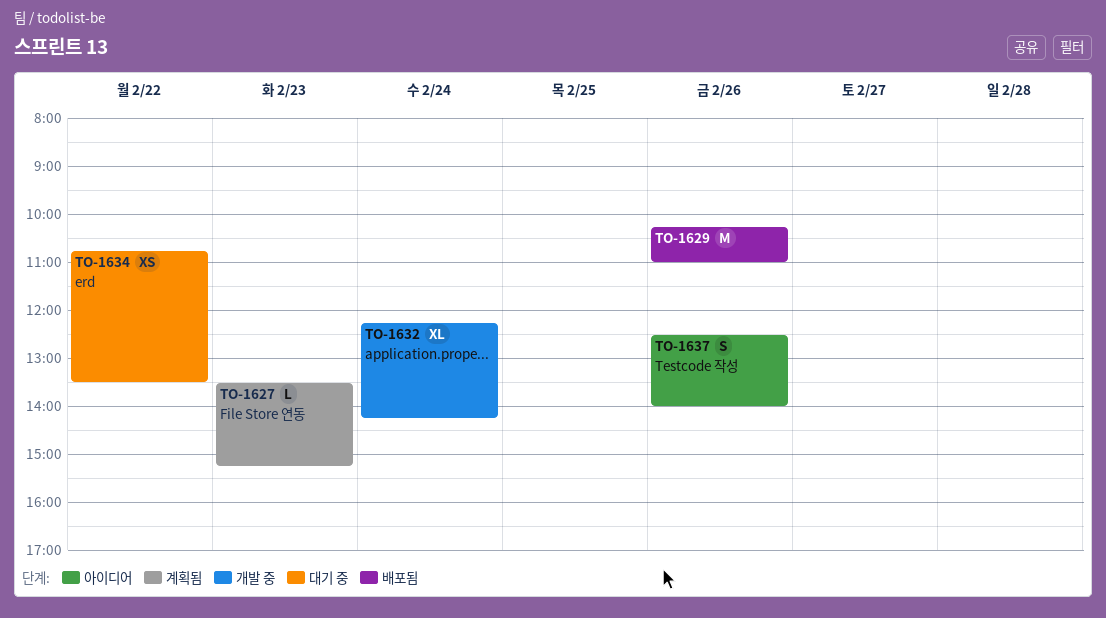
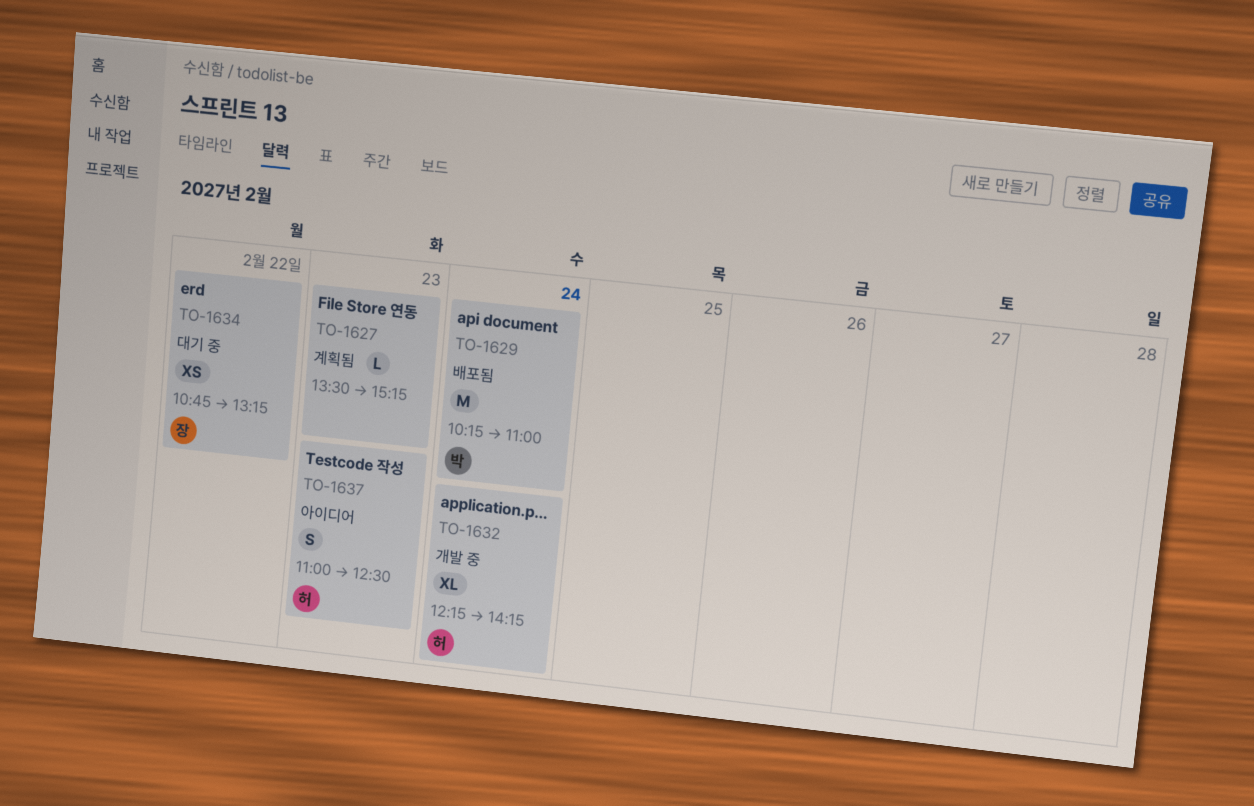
TO-1629, day: Feb 26 -> Feb 24
TO-1634, ends: 13:30 -> 13:15
TO-1637, day: Feb 26 -> Feb 23
TO-1637, begins: 12:30 -> 11:00
TO-1637, ends: 14:00 -> 12:30

